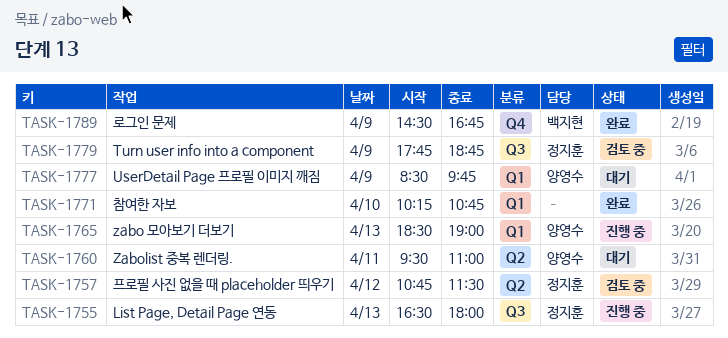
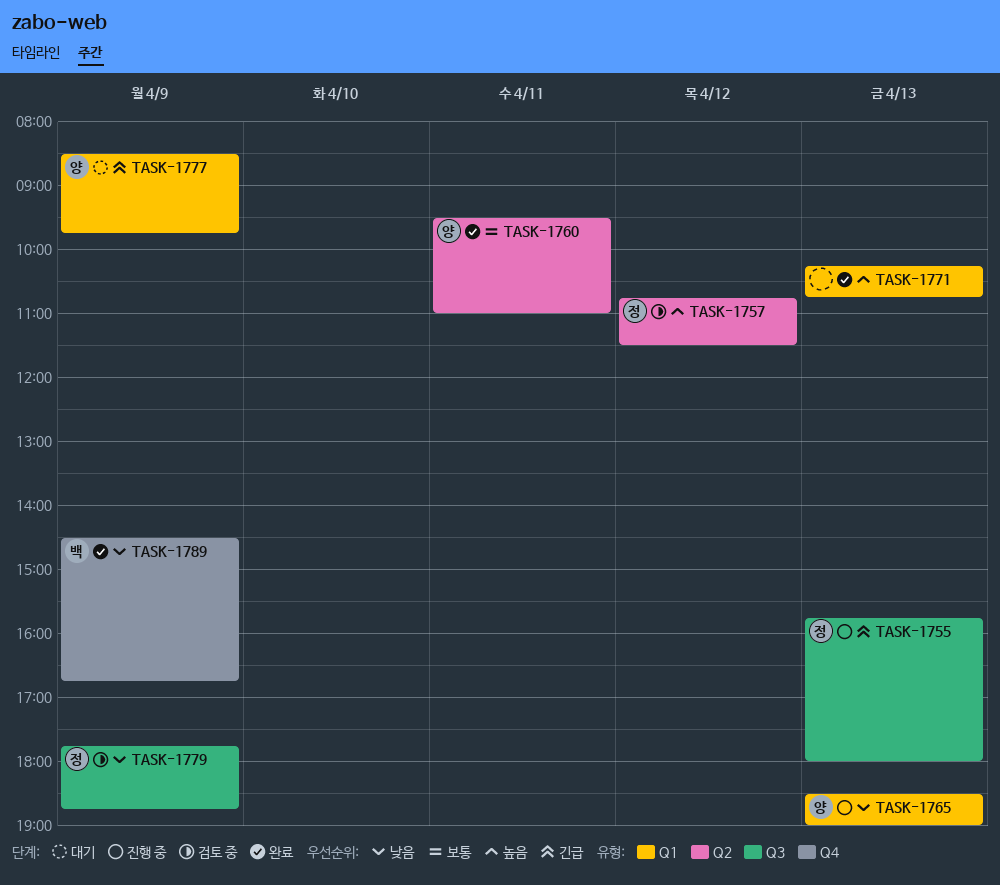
TASK-1755, begins: 16:30 -> 15:45
TASK-1760, status: 대기 -> 완료
TASK-1771, day: Apr 10 -> Apr 13

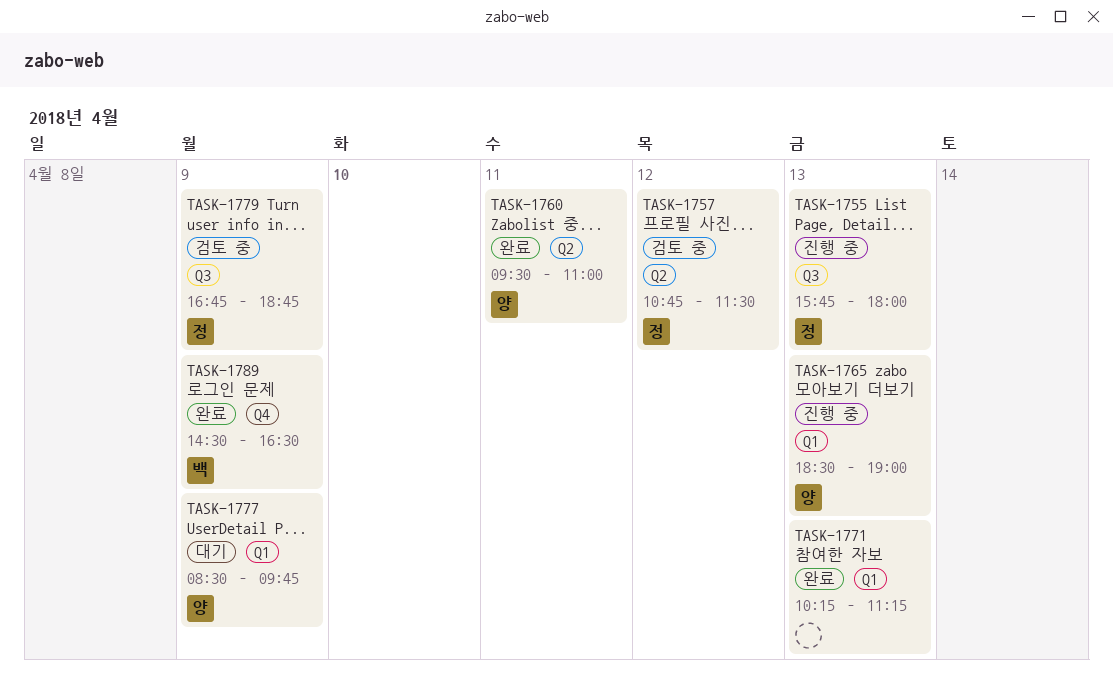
TASK-1771, ends: 10:45 -> 11:15
TASK-1779, begins: 17:45 -> 16:45
TASK-1789, ends: 16:45 -> 16:30

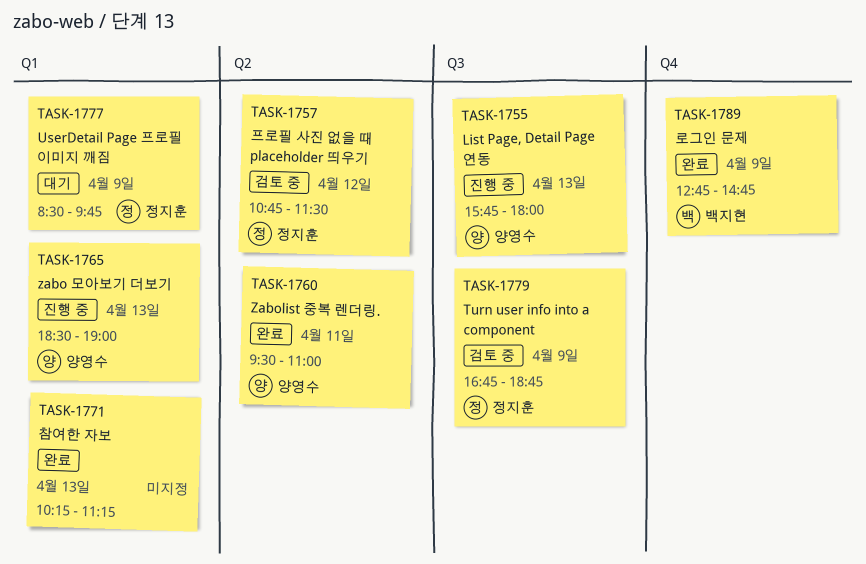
TASK-1755, owner: 정지훈 -> 양영수
TASK-1777, owner: 양영수 -> 정지훈
TASK-1789, begins: 14:30 -> 12:45
TASK-1789, ends: 16:30 -> 14:45

